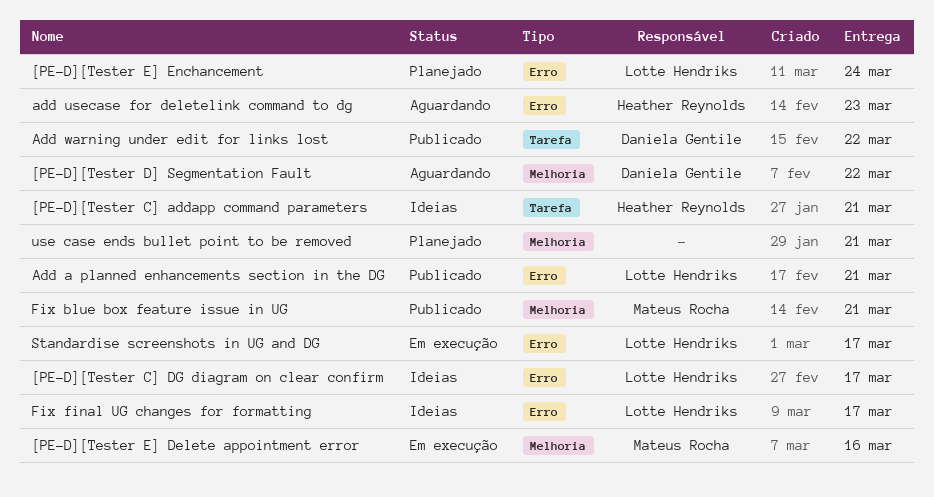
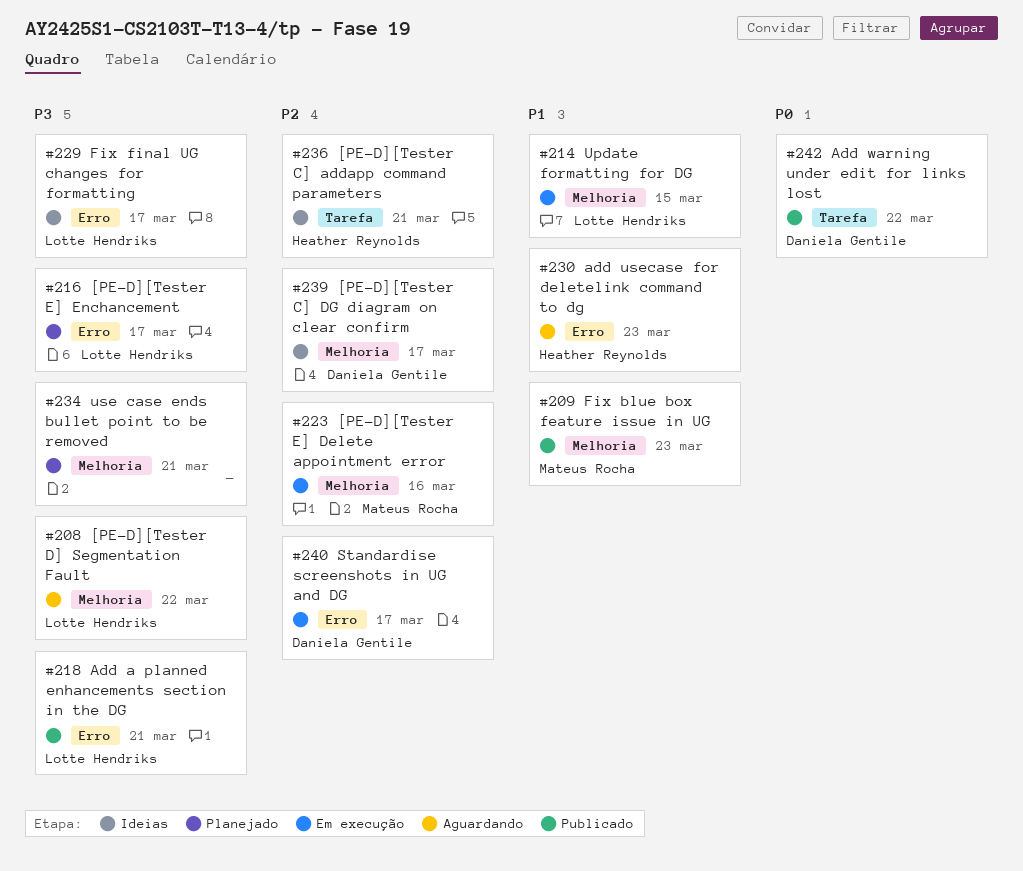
[PE-D][Tester C] DG diagram on clear confirm, owner: Lotte Hendriks -> Daniela Gentile
[PE-D][Tester C] DG diagram on clear confirm, label: Erro -> Melhoria
[PE-D][Tester D] Segmentation Fault, owner: Daniela Gentile -> Lotte Hendriks
[PE-D][Tester E] Enchancement, due: Mar 24 -> Mar 17
Fix blue box feature issue in UG, due: Mar 21 -> Mar 23
Standardise screenshots in UG and DG, owner: Lotte Hendriks -> Daniela Gentile
Update formatting for DG: none -> present

